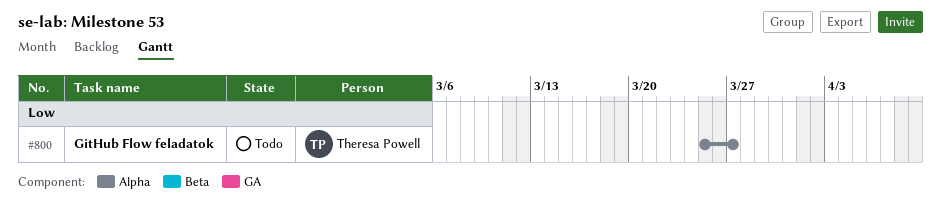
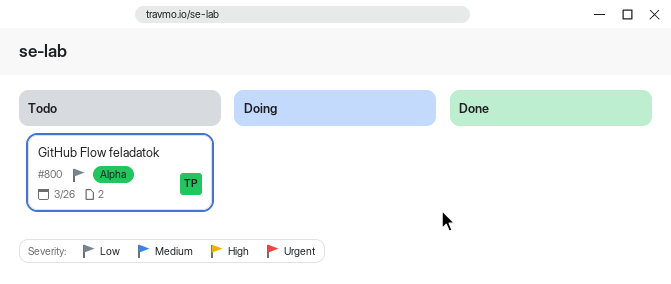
#800, due: Mar 27 -> Mar 26

